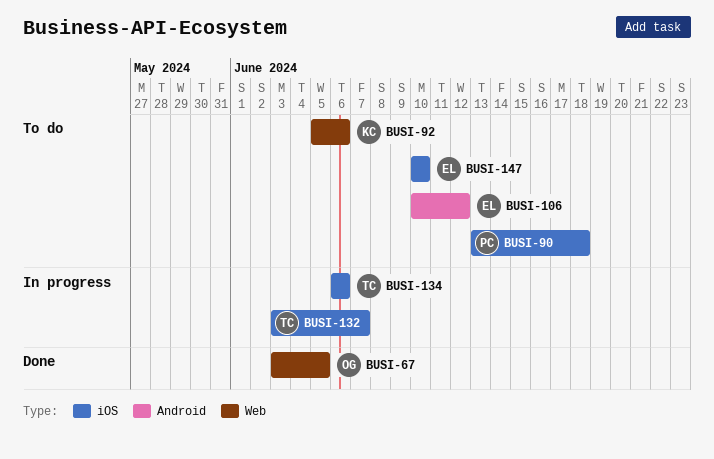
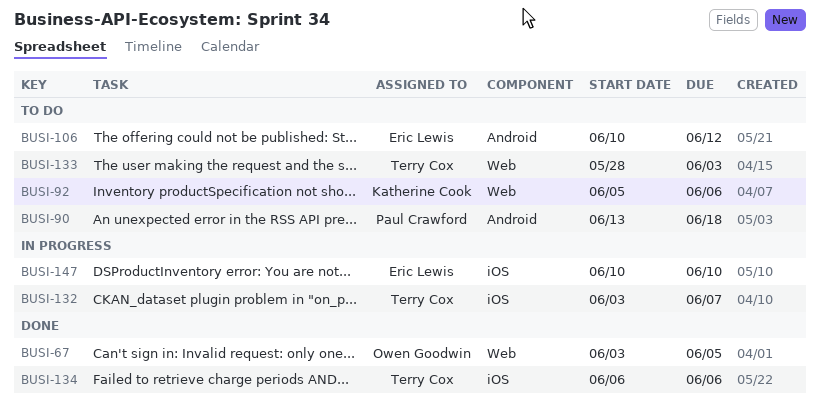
BUSI-90, label: iOS -> Android
BUSI-133: none -> present
BUSI-134, status: In progress -> Done
BUSI-147, status: To do -> In progress

